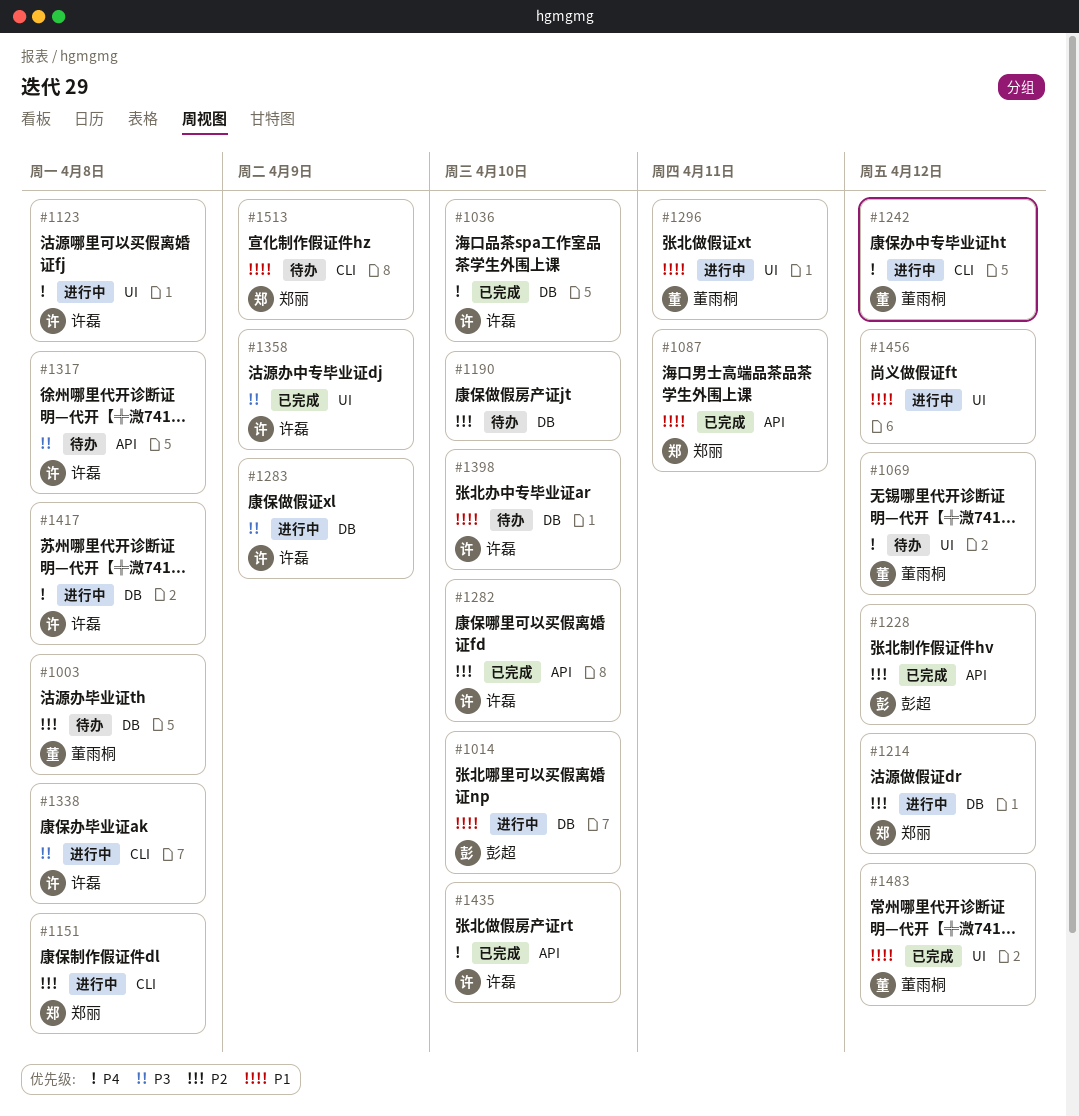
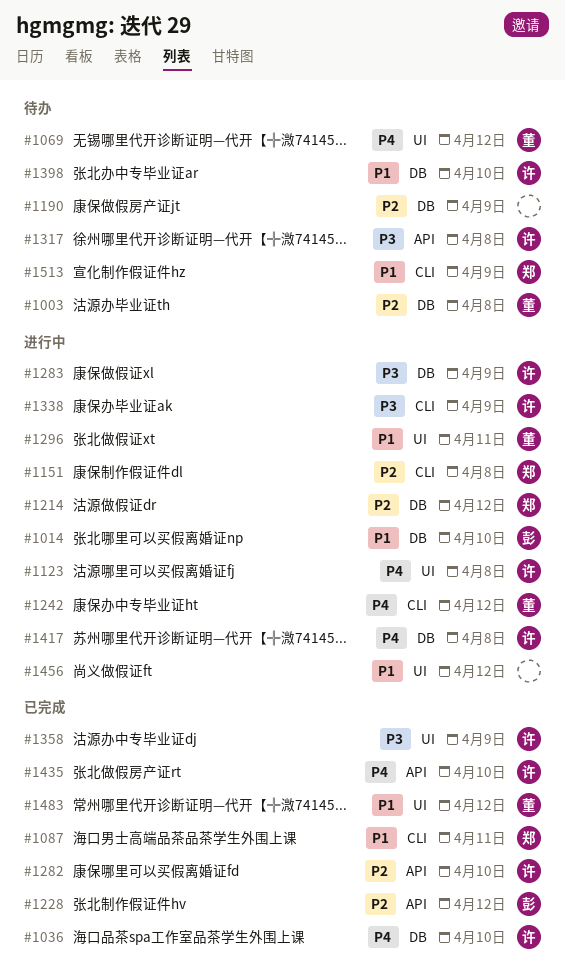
#1087, label: API -> CLI
#1190, due: Apr 10 -> Apr 9
#1338, due: Apr 8 -> Apr 9

